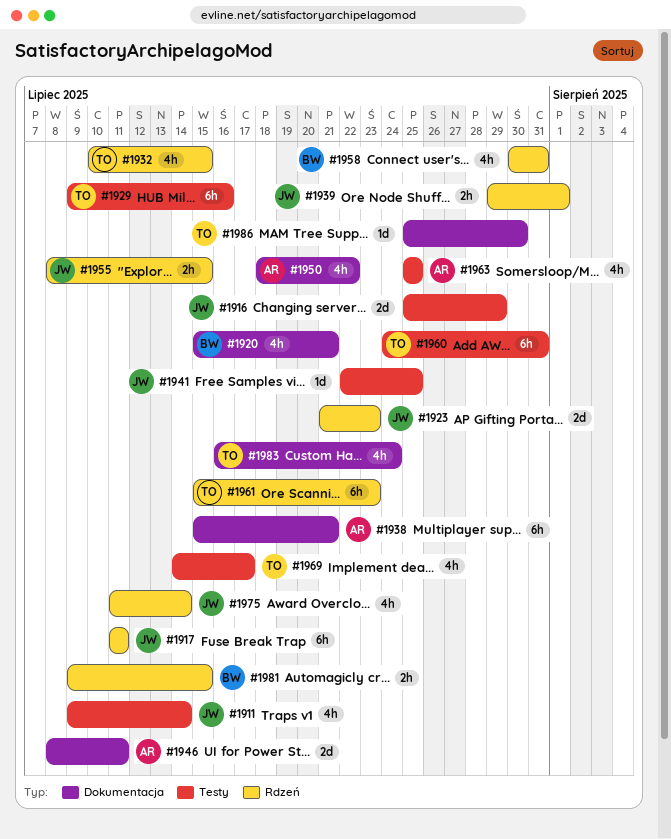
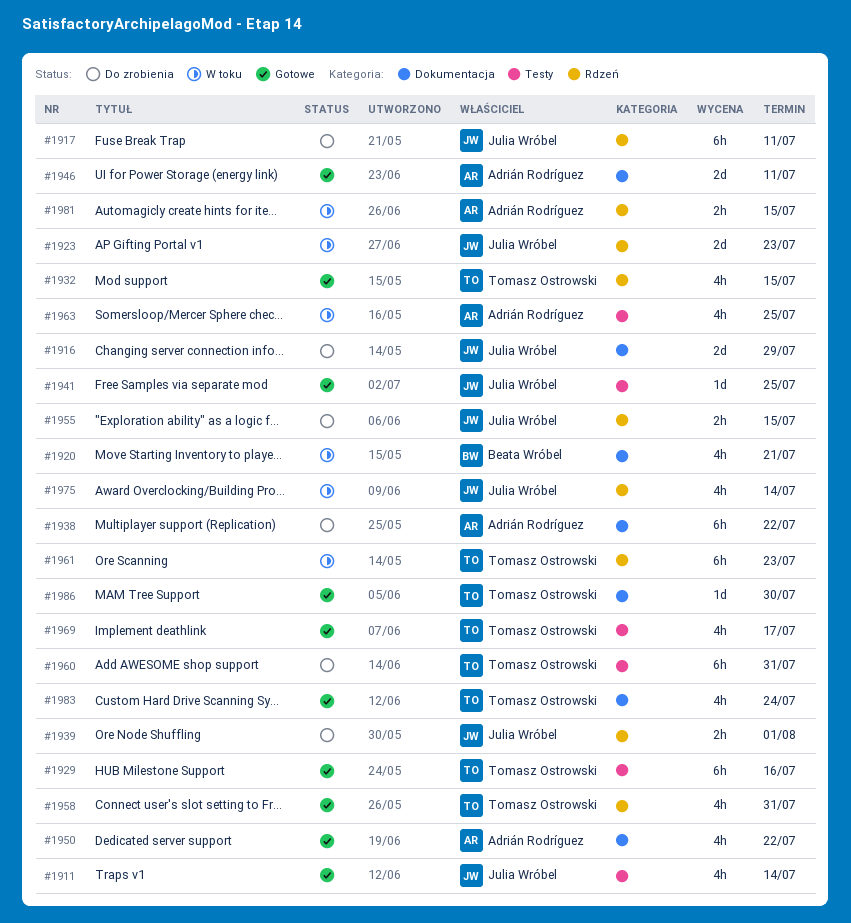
#1916, label: Testy -> Dokumentacja
#1938, due: Jul 21 -> Jul 22
#1958, owner: Beata Wróbel -> Tomasz Ostrowski
#1981, owner: Beata Wróbel -> Adrián Rodríguez

